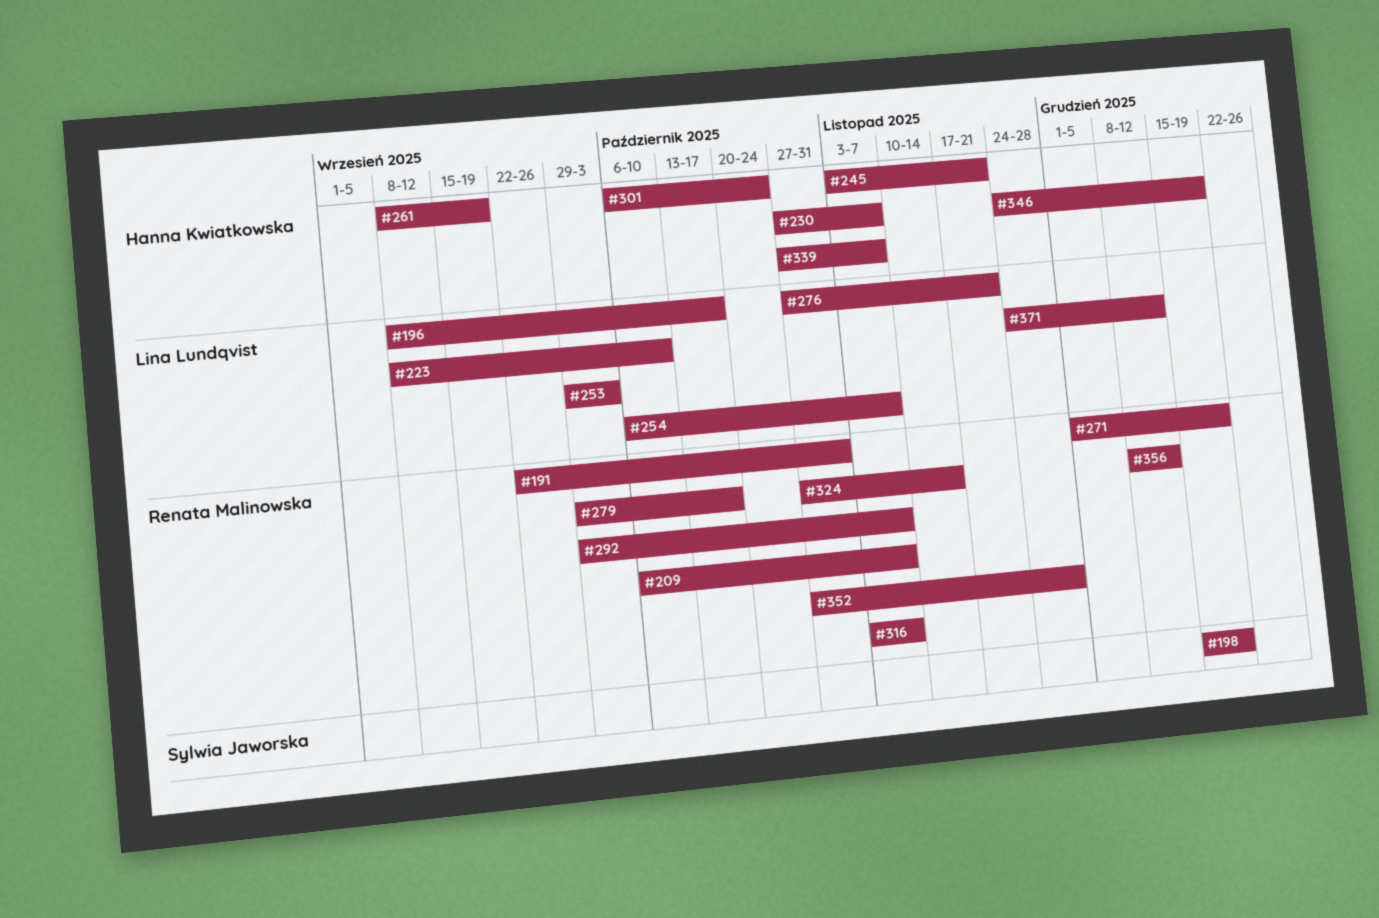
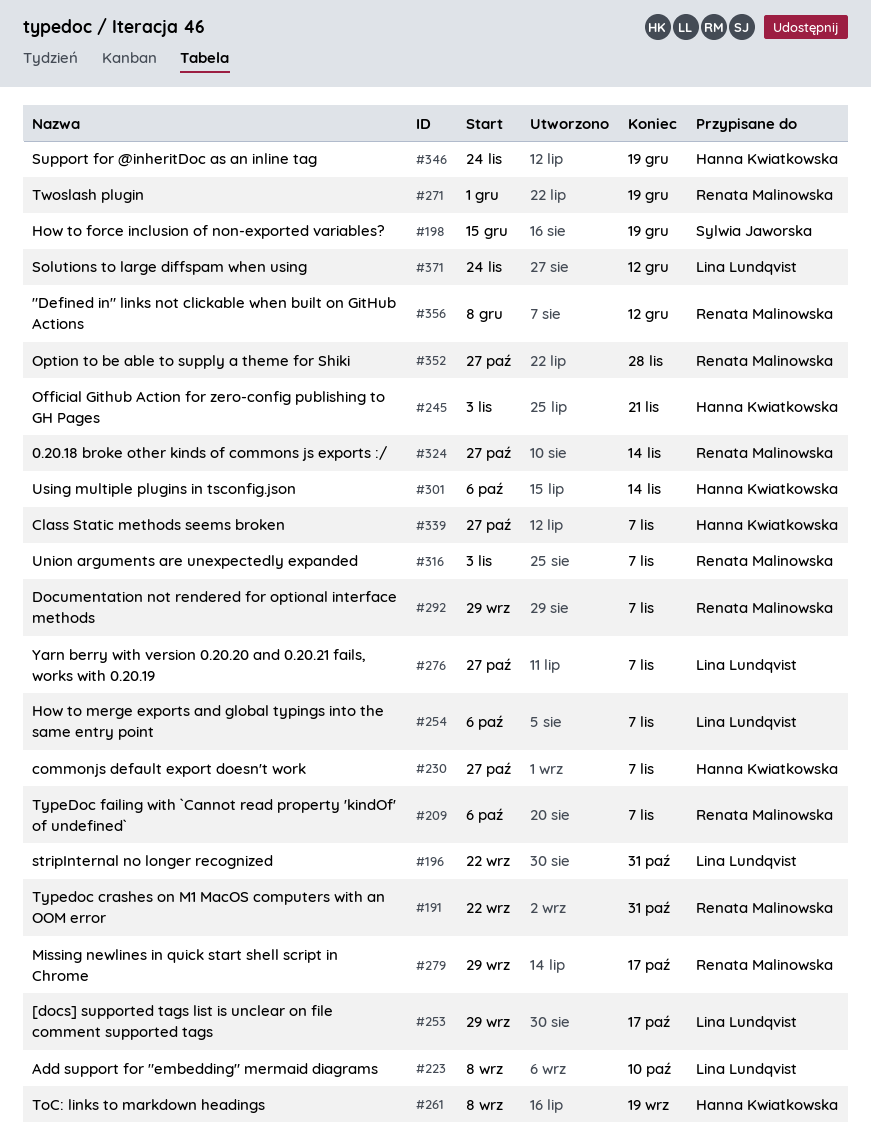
#196, start: Sep 8 -> Sep 22
#196, due: Oct 17 -> Oct 31
#253, due: Oct 3 -> Oct 17
#276, due: Nov 21 -> Nov 7
#301, due: Oct 24 -> Nov 14

